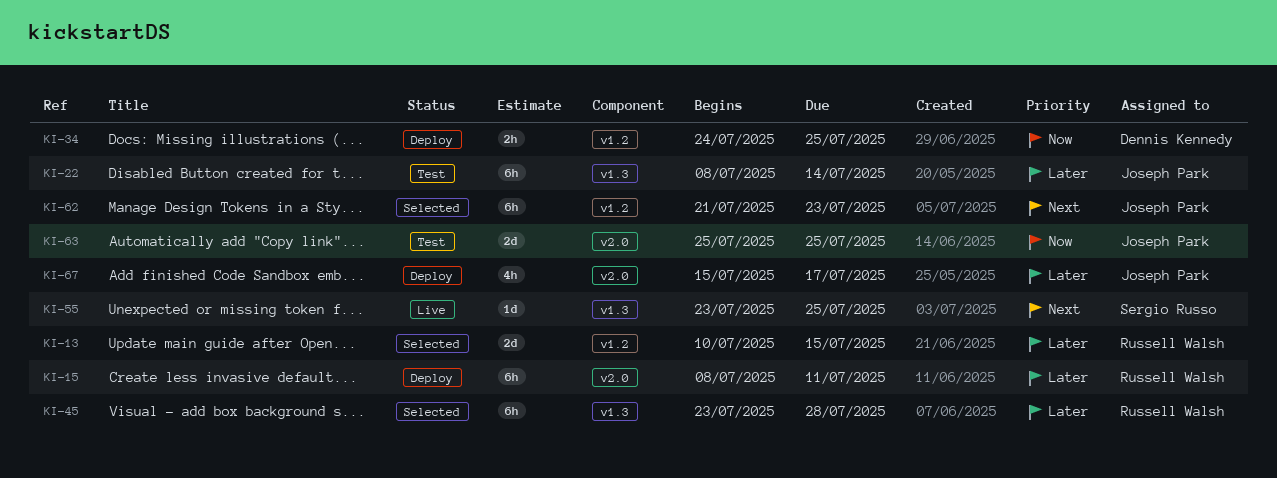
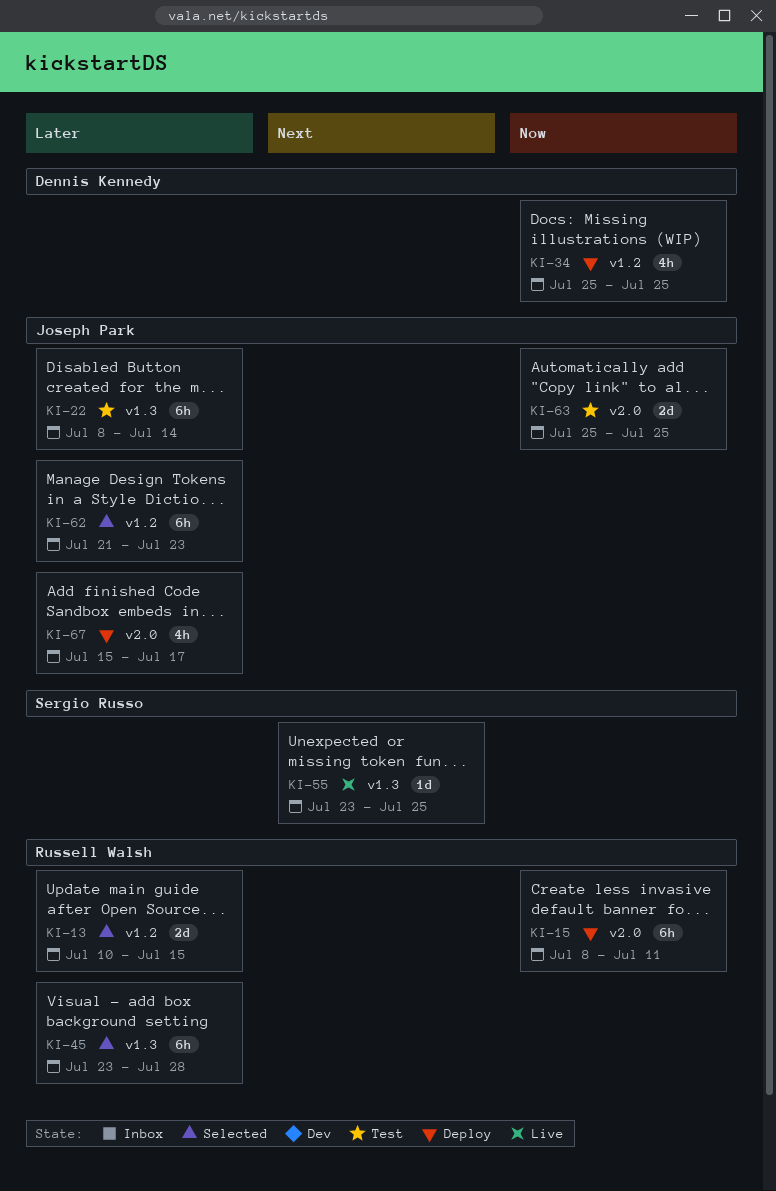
KI-15, priority: Later -> Now
KI-34, estimate: 2h -> 4h
KI-34, start: Jul 24 -> Jul 25
KI-62, priority: Next -> Later

